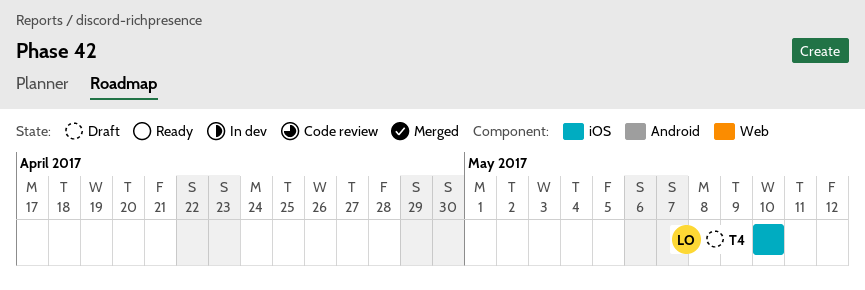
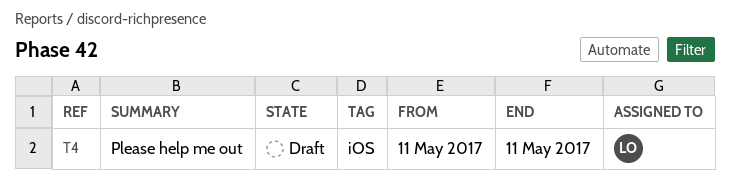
T4, start: May 10 -> May 11
T4, due: May 10 -> May 11

